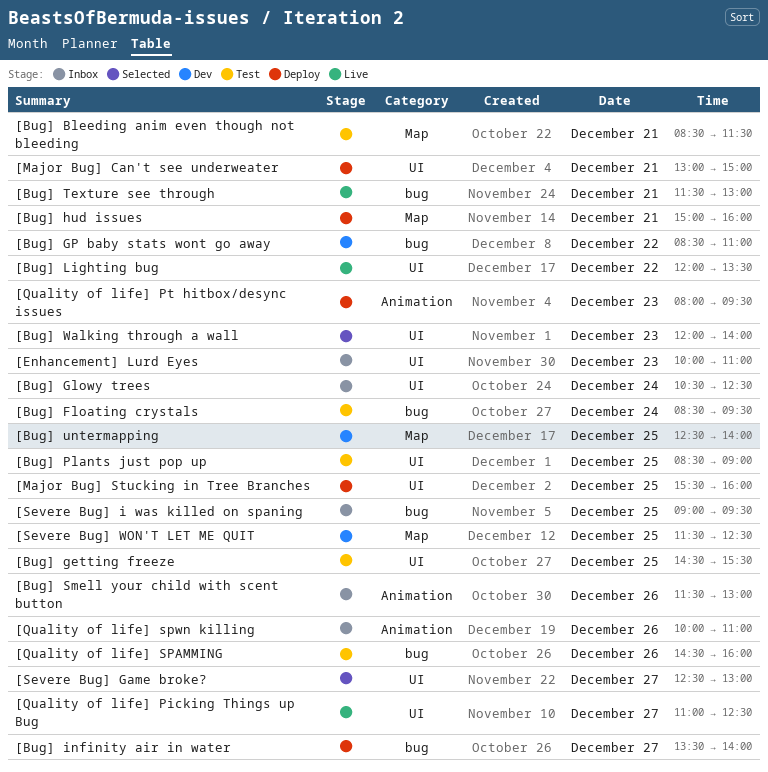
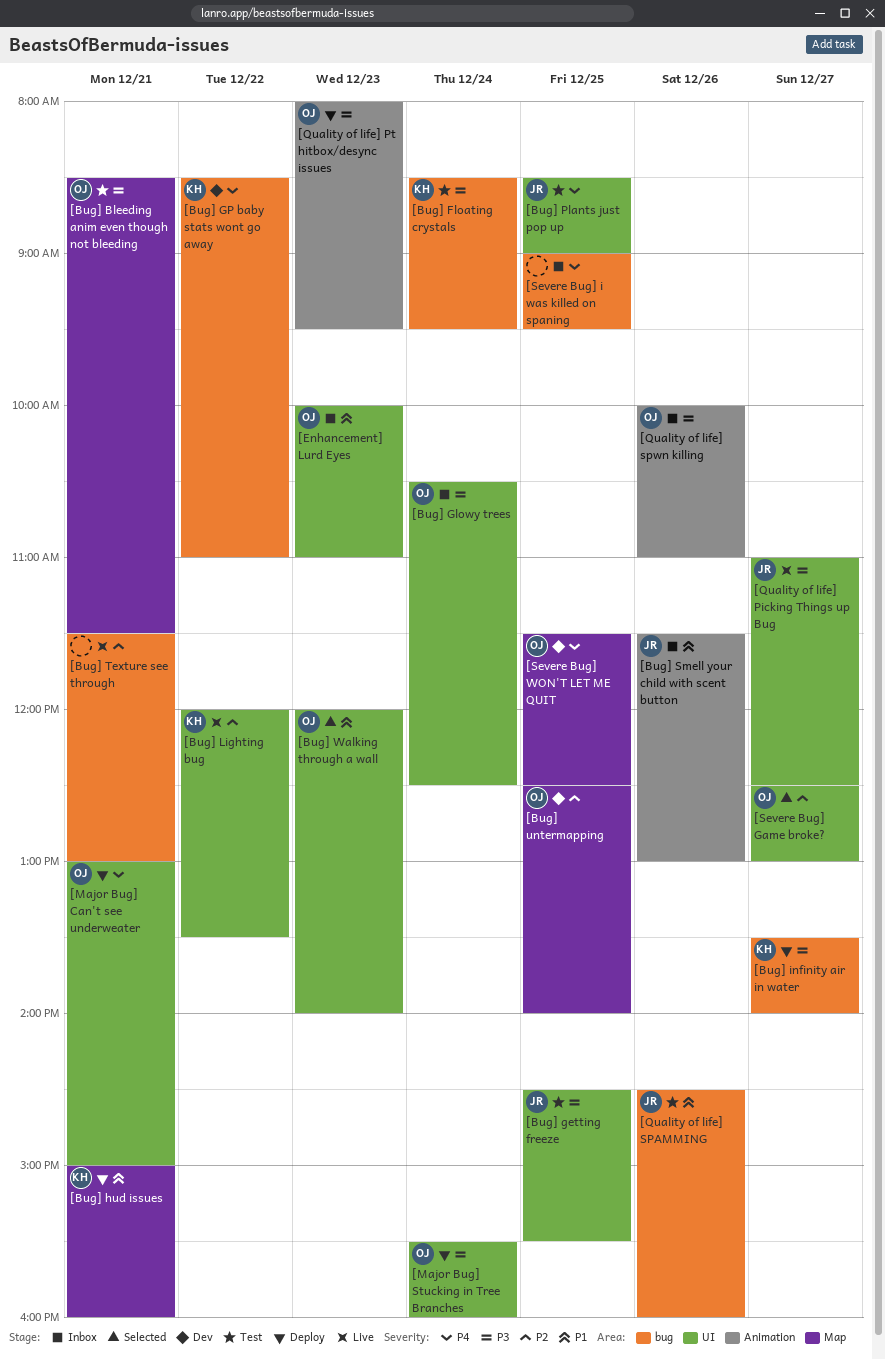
[Major Bug] Stucking in Tree Branches, day: Dec 25 -> Dec 24

